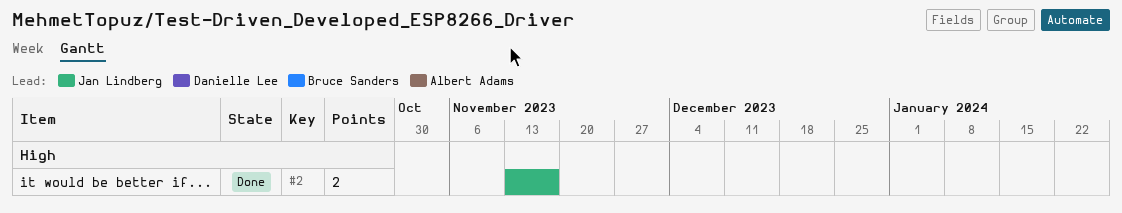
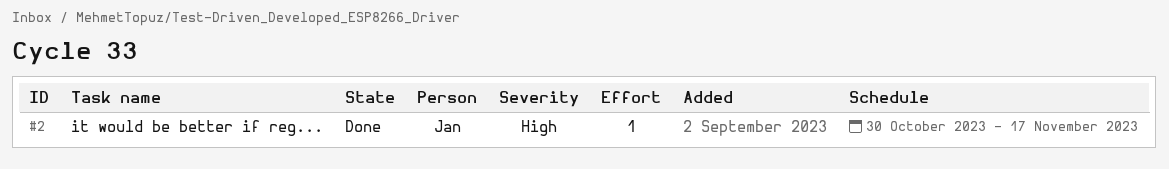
#2, estimate: 2 -> 1
#2, start: Nov 13 -> Oct 30

